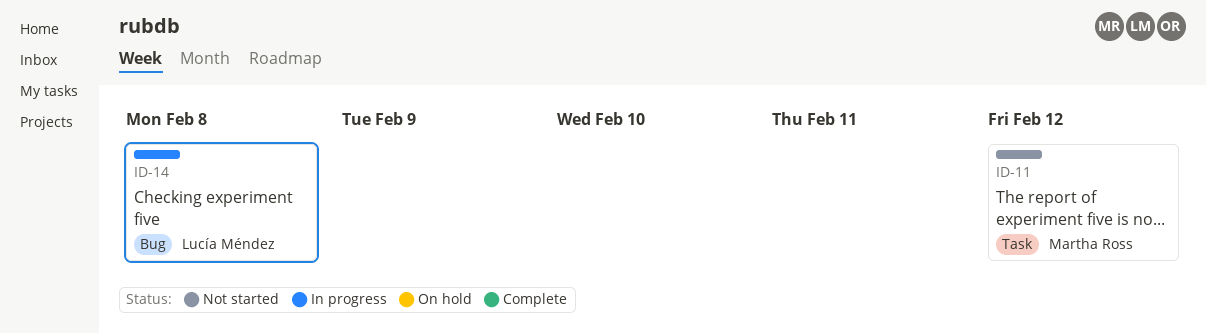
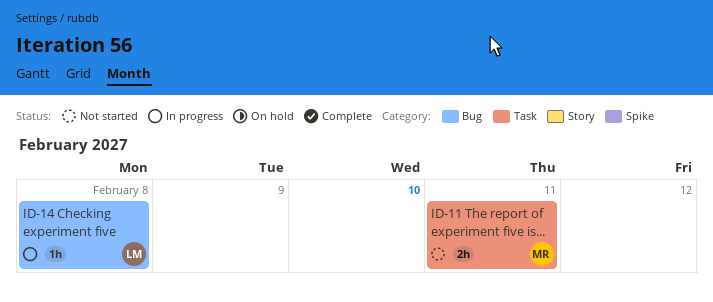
ID-11, due: Feb 12 -> Feb 11

